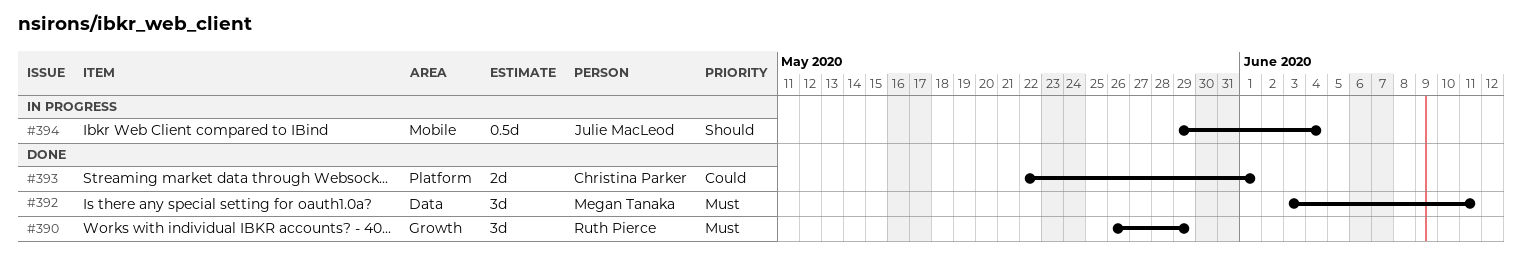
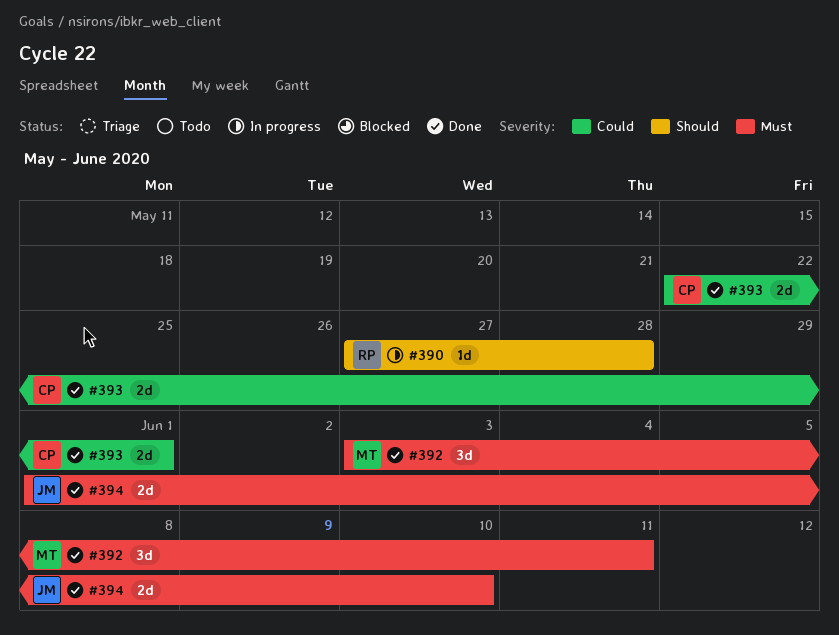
#390, status: Done -> In progress
#390, priority: Must -> Should
#390, estimate: 3d -> 1d
#390, start: May 26 -> May 27
#390, due: May 29 -> May 28
#394, status: In progress -> Done
#394, priority: Should -> Must
#394, estimate: 0.5d -> 2d
#394, start: May 29 -> Jun 1
#394, due: Jun 4 -> Jun 10

